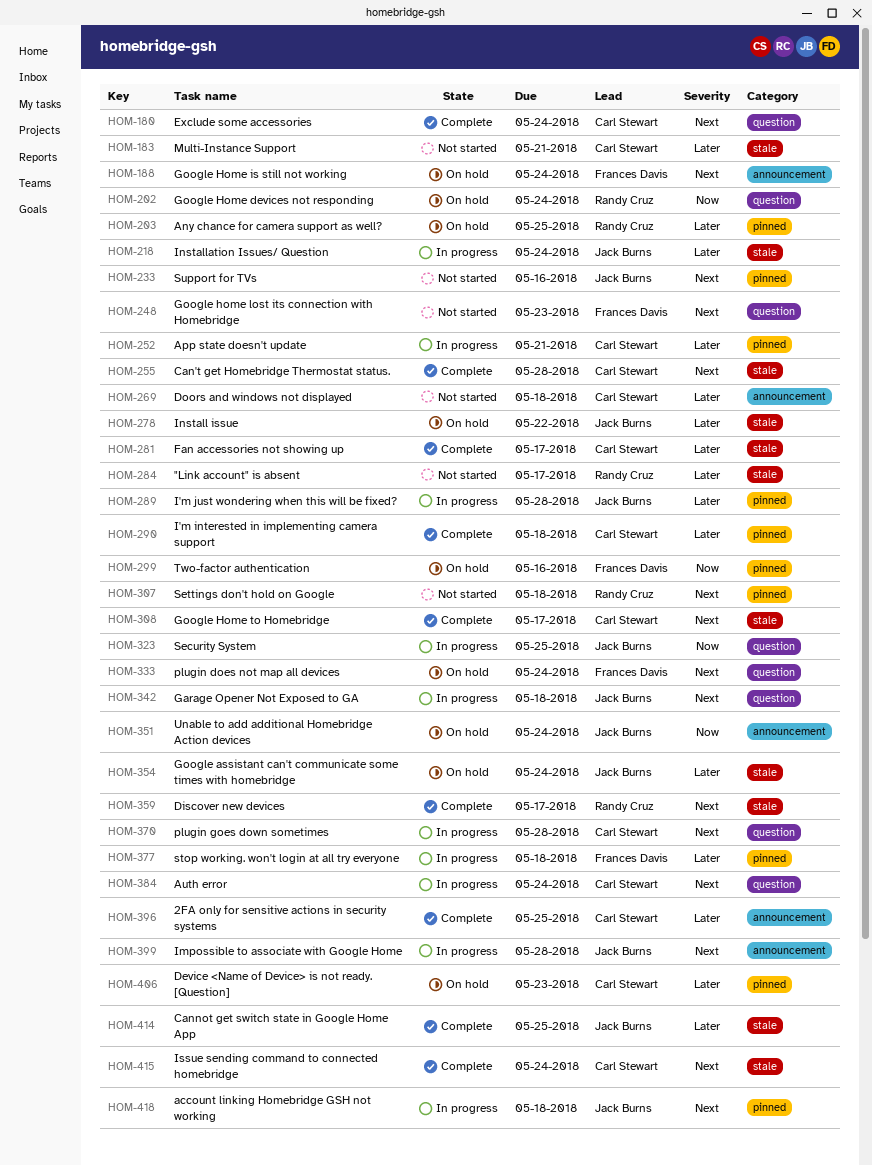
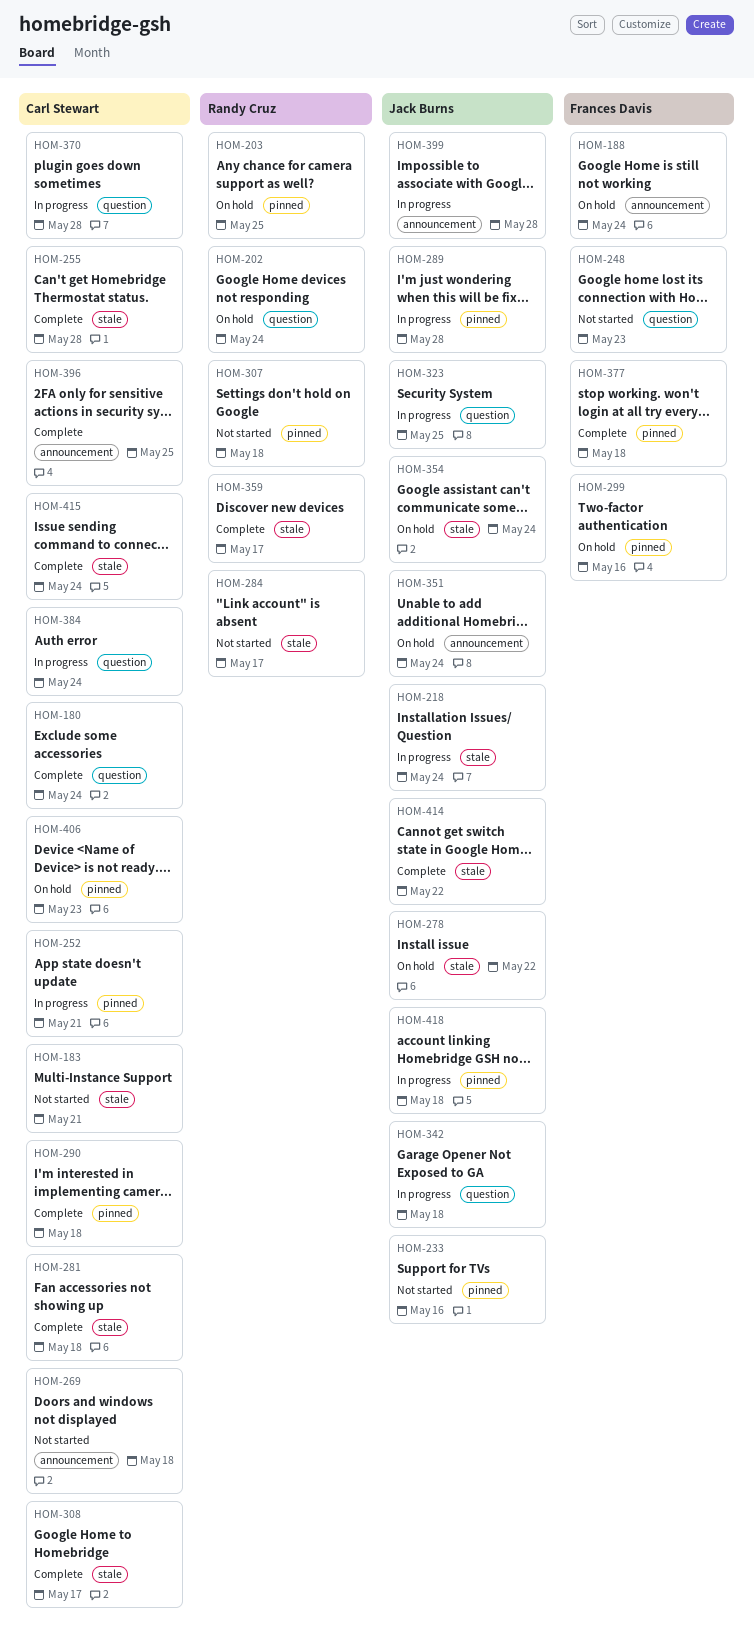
HOM-281, due: May 17 -> May 18
HOM-333: present -> none
HOM-377, status: In progress -> Complete
HOM-414, due: May 25 -> May 22

